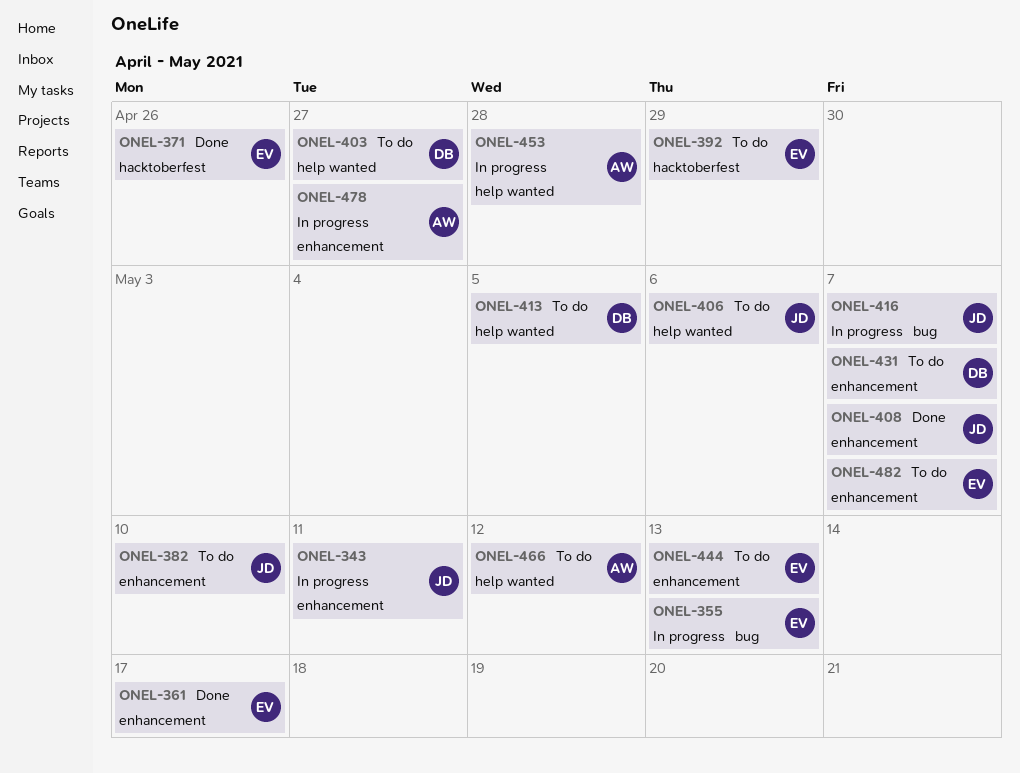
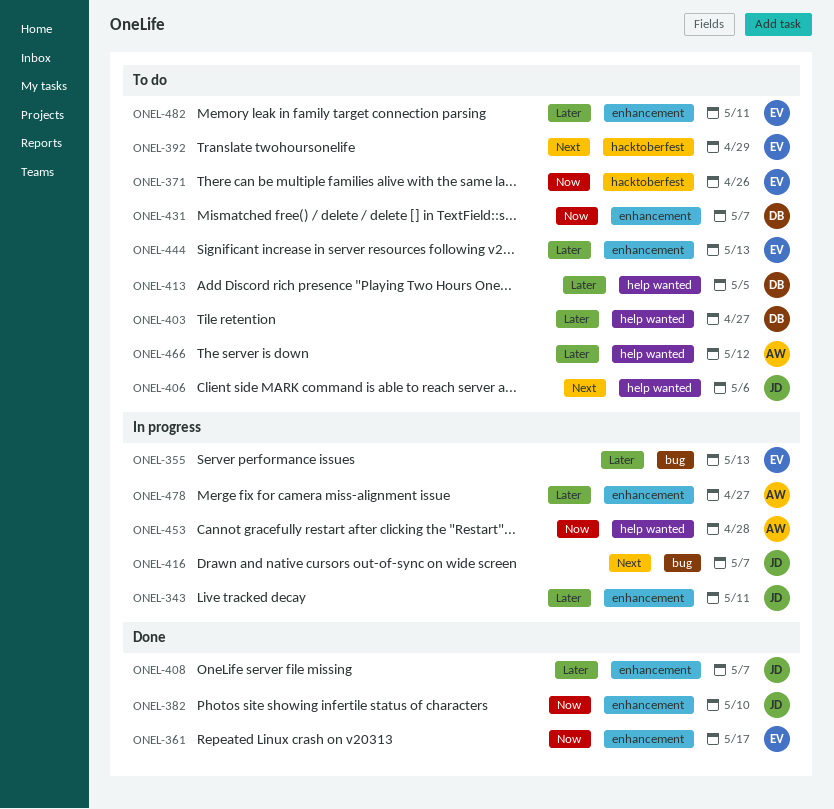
ONEL-371, status: Done -> To do
ONEL-382, status: To do -> Done
ONEL-482, due: May 7 -> May 11

